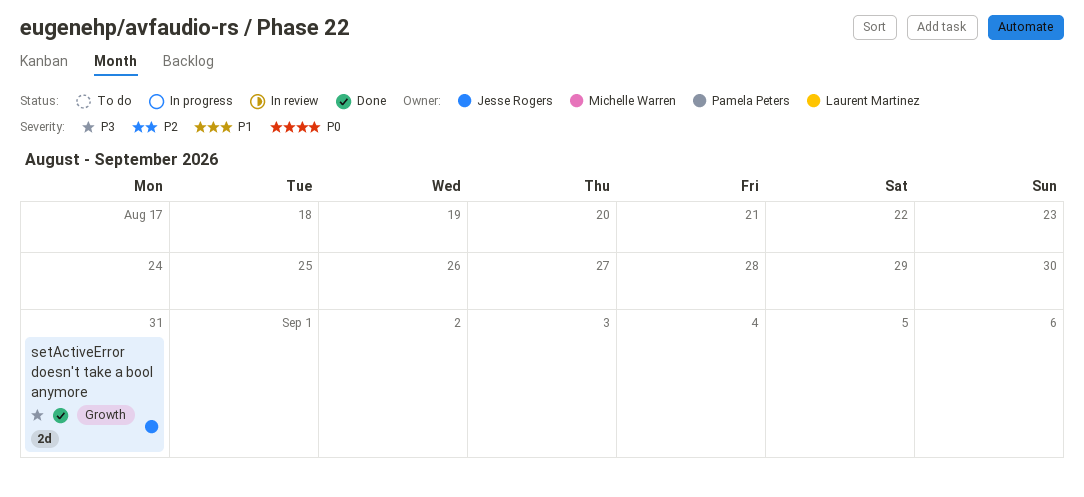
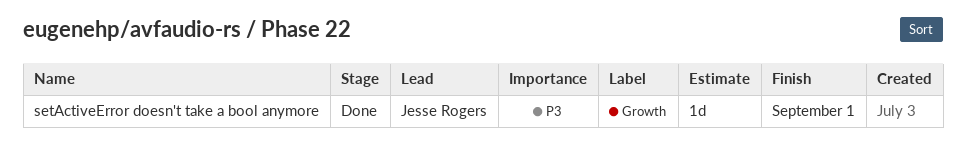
setActiveError doesn't take a bool anymore, estimate: 2d -> 1d
setActiveError doesn't take a bool anymore, due: Aug 31 -> Sep 1

